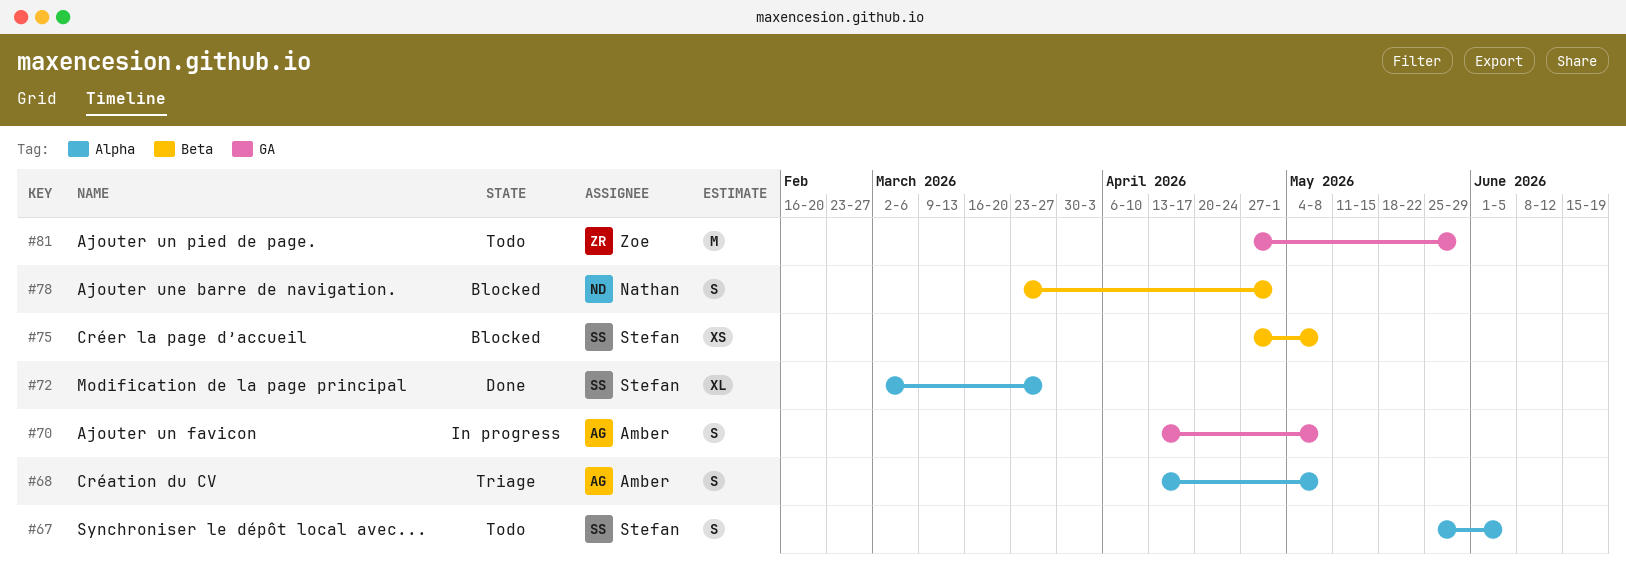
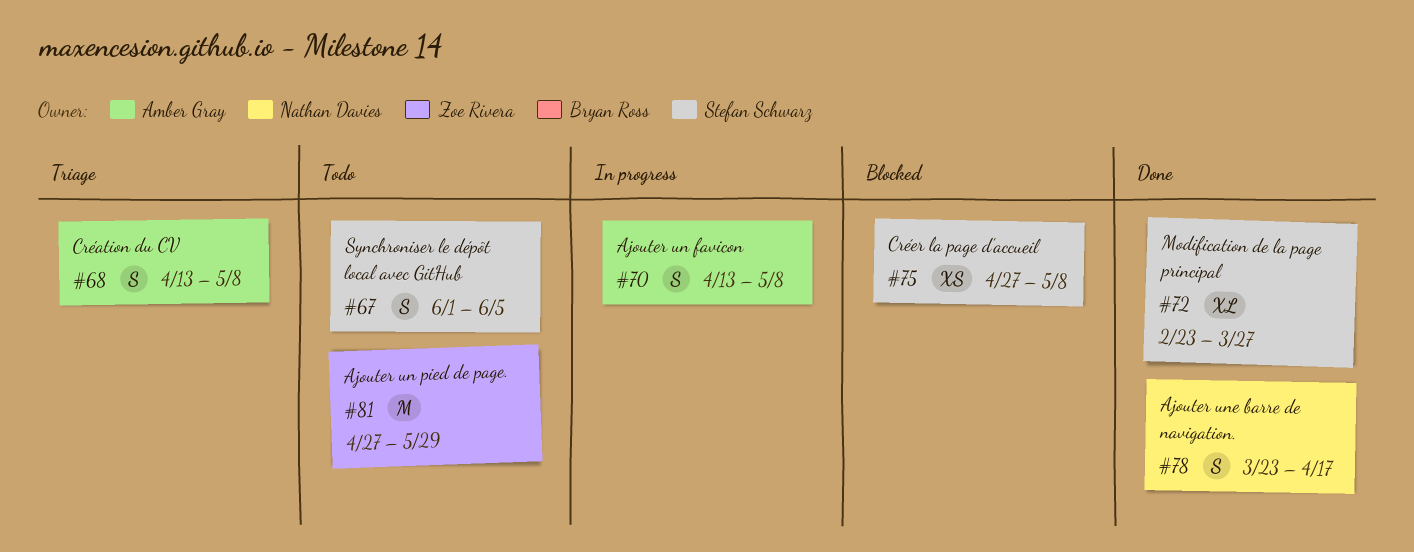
#67, start: May 25 -> Jun 1
#72, start: Mar 2 -> Feb 23
#78, status: Blocked -> Done
#78, due: May 1 -> Apr 17

